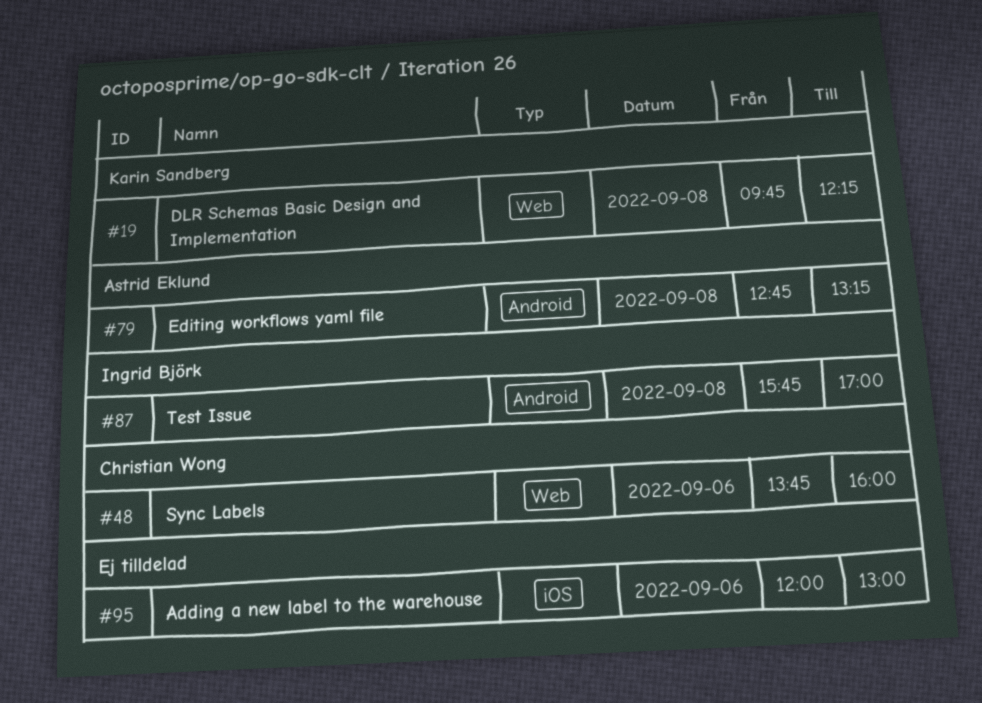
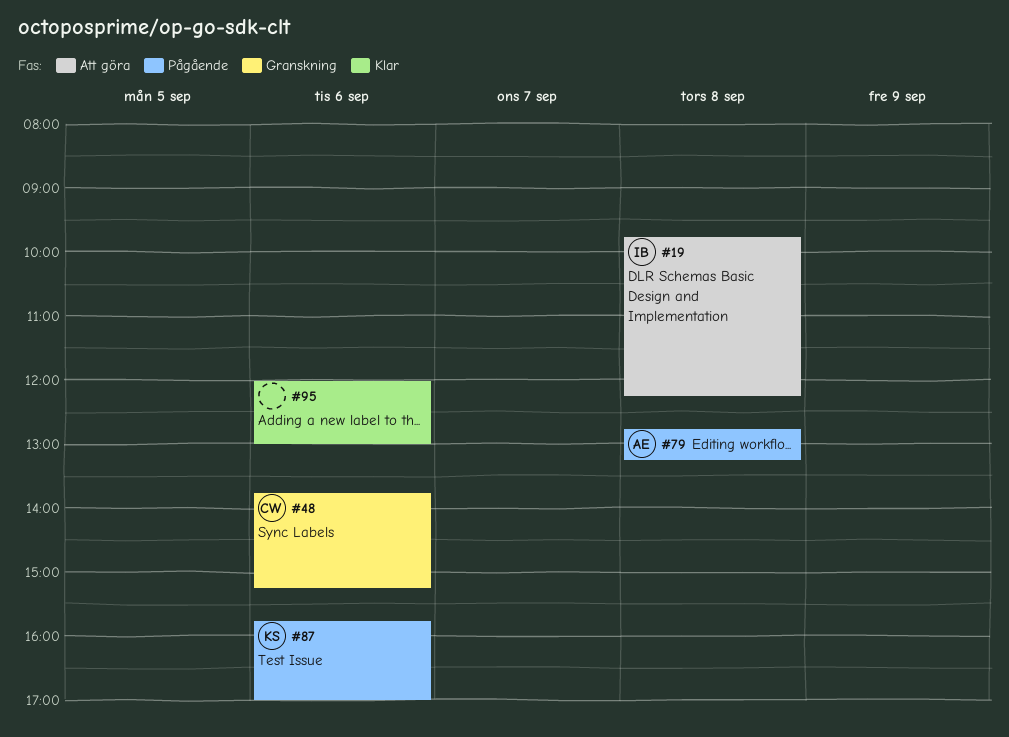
#19, owner: Karin Sandberg -> Ingrid Björk
#48, ends: 16:00 -> 15:15
#87, owner: Ingrid Björk -> Karin Sandberg
#87, day: Sep 8 -> Sep 6

